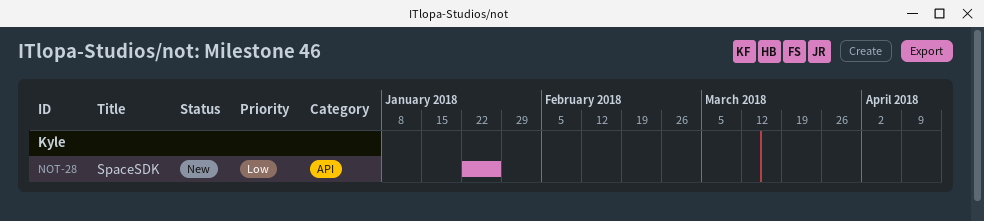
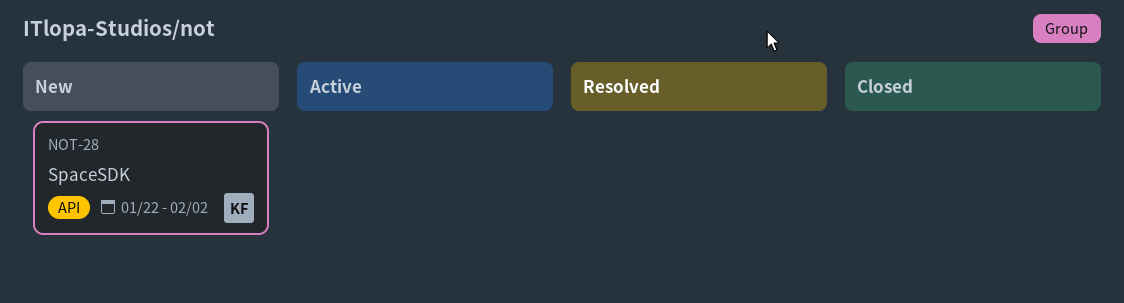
NOT-28, due: Jan 26 -> Feb 2

